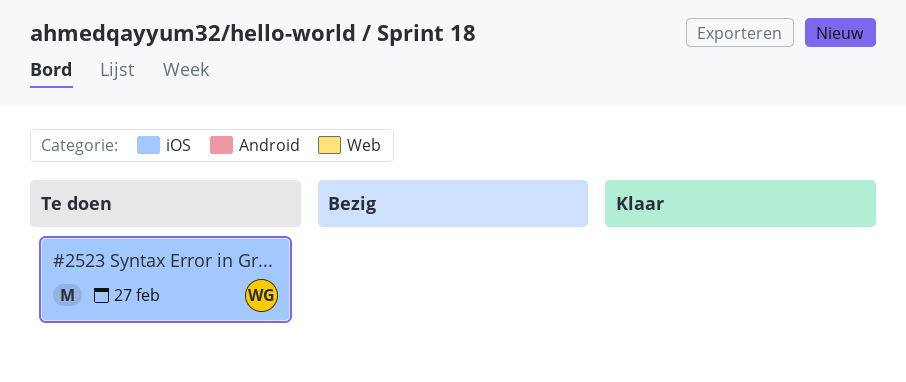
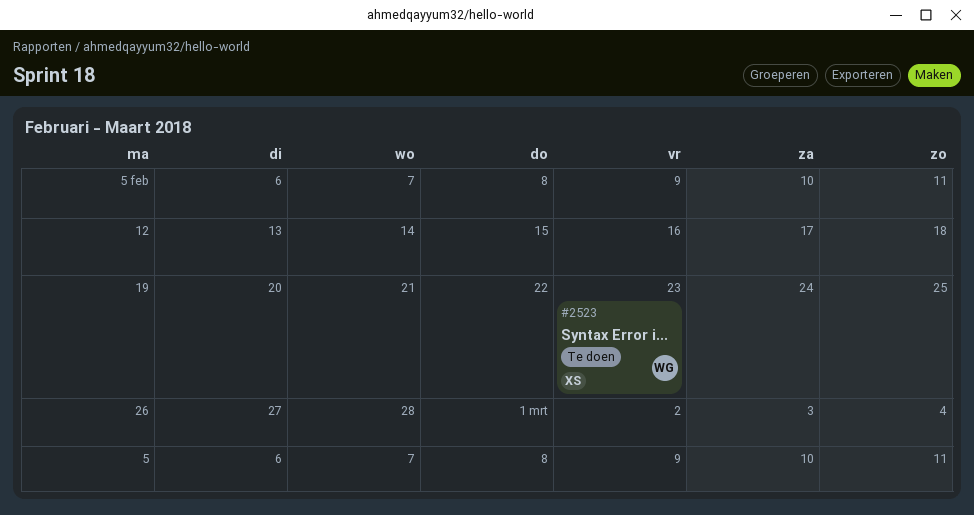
#2523, estimate: M -> XS
#2523, due: Feb 27 -> Feb 23

